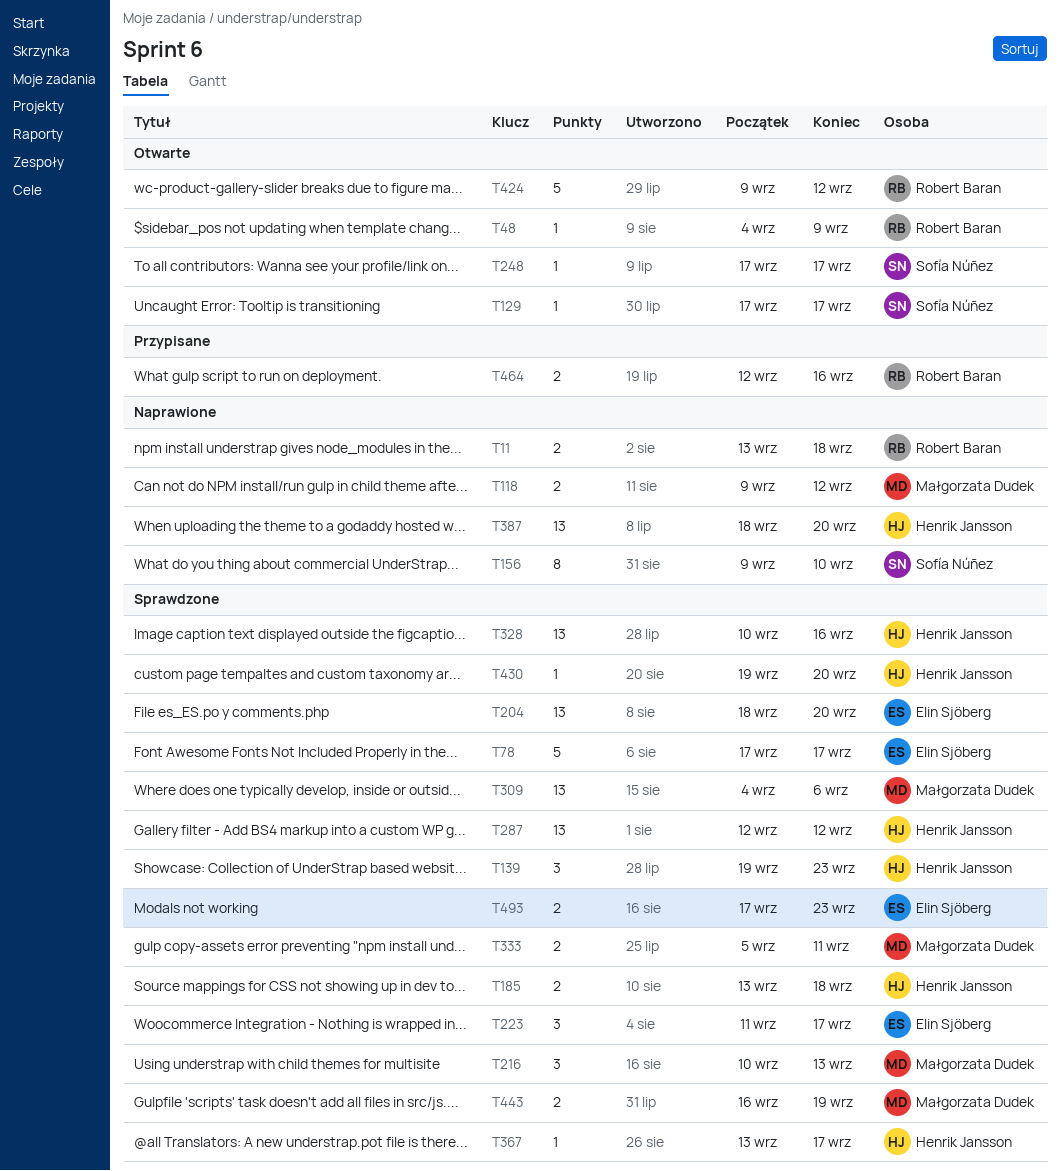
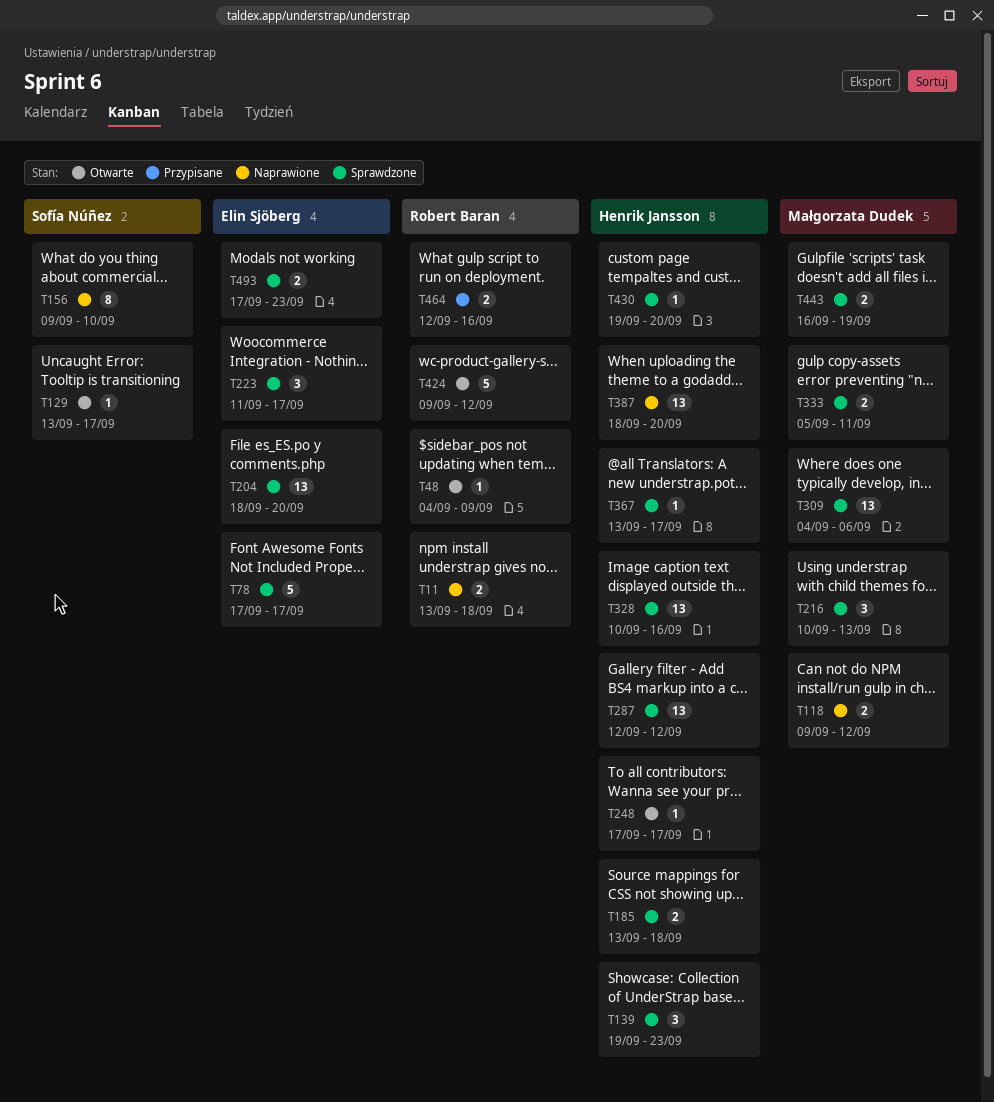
T129, start: Sep 17 -> Sep 13
T248, owner: Sofía Núñez -> Henrik Jansson

